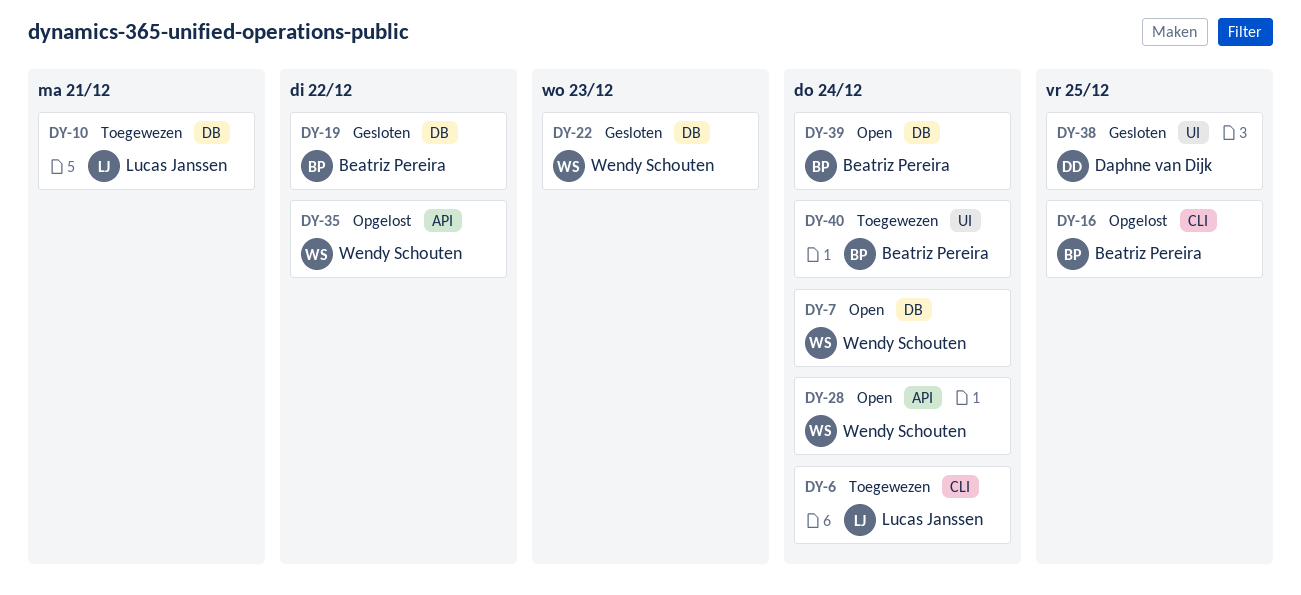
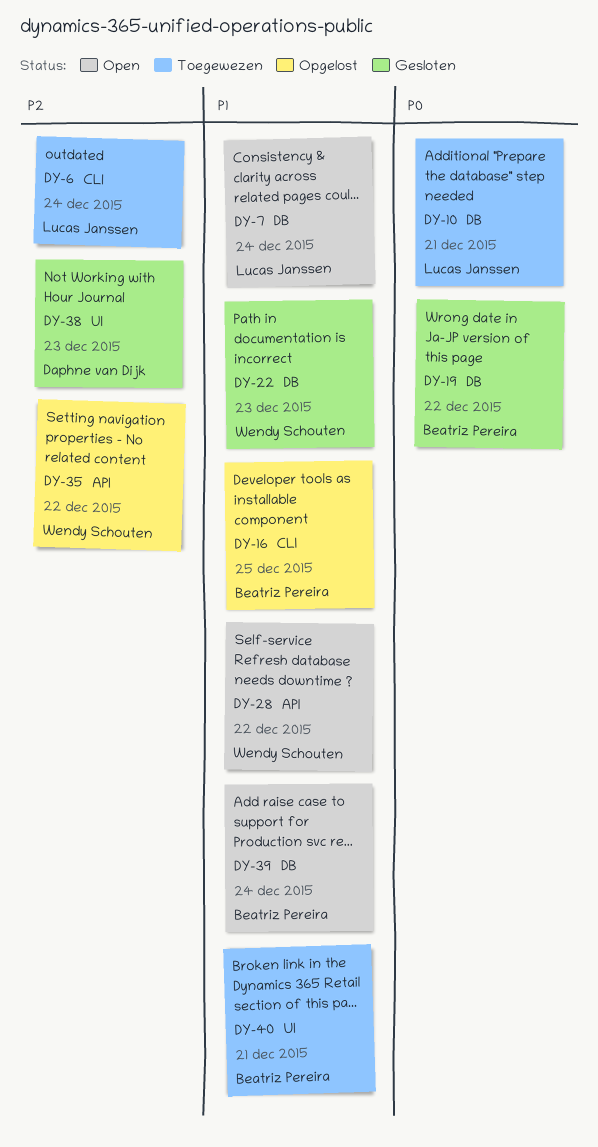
DY-7, owner: Wendy Schouten -> Lucas Janssen
DY-28, due: Dec 24 -> Dec 22
DY-38, due: Dec 25 -> Dec 23
DY-40, due: Dec 24 -> Dec 21

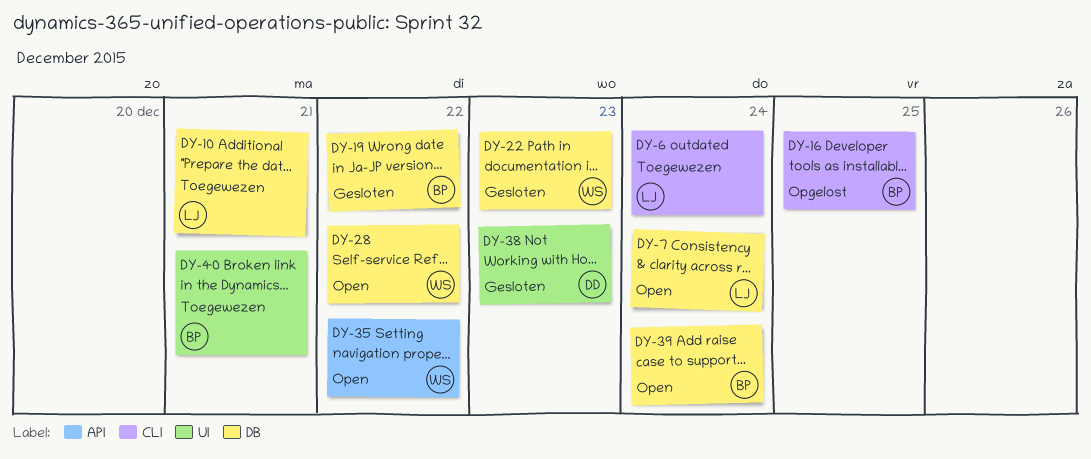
DY-28, label: API -> DB
DY-35, status: Opgelost -> Open

